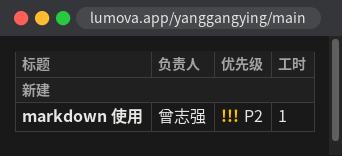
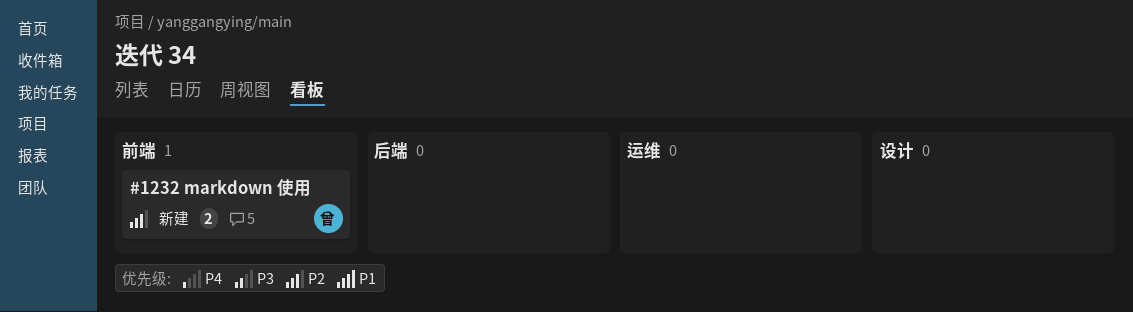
markdown 使用, estimate: 1 -> 2

